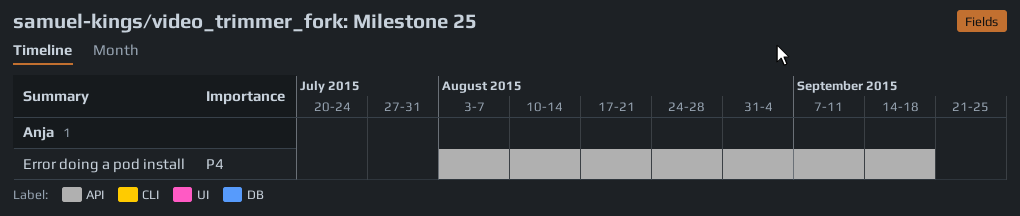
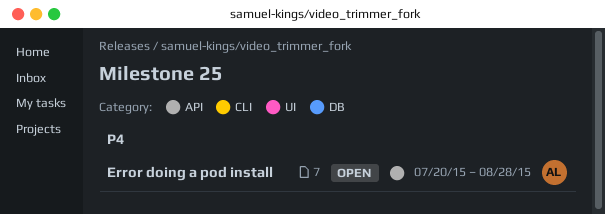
Error doing a pod install, start: Aug 3 -> Jul 20
Error doing a pod install, due: Sep 18 -> Aug 28

